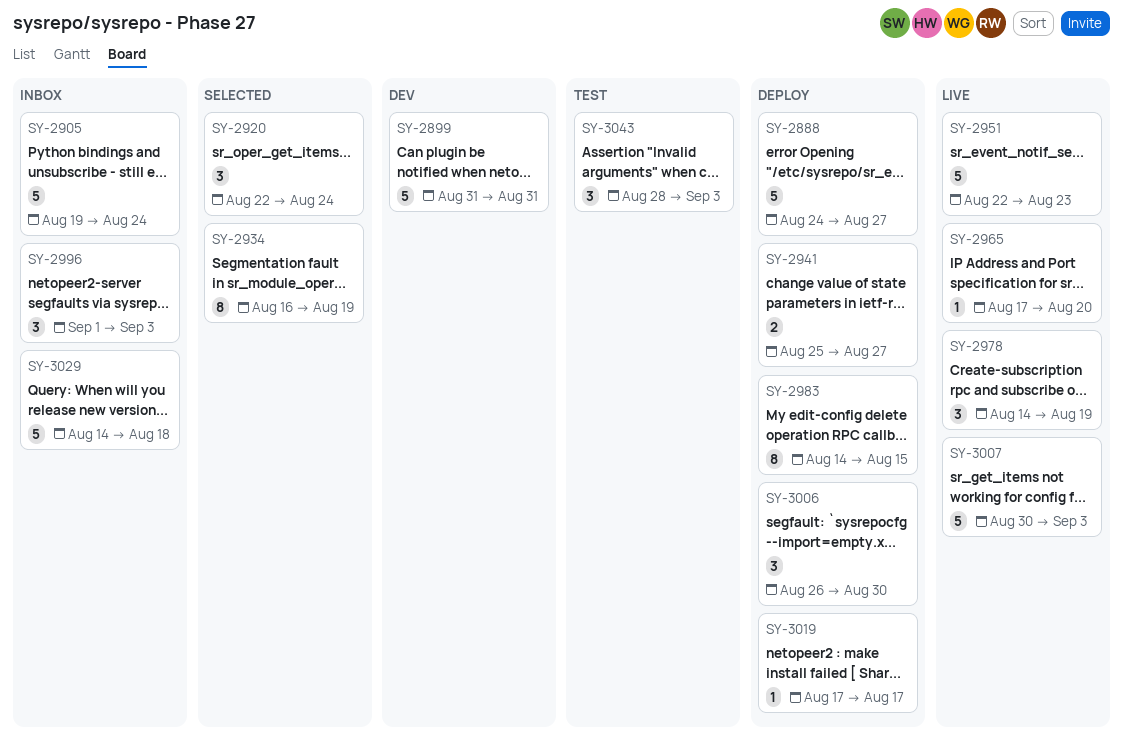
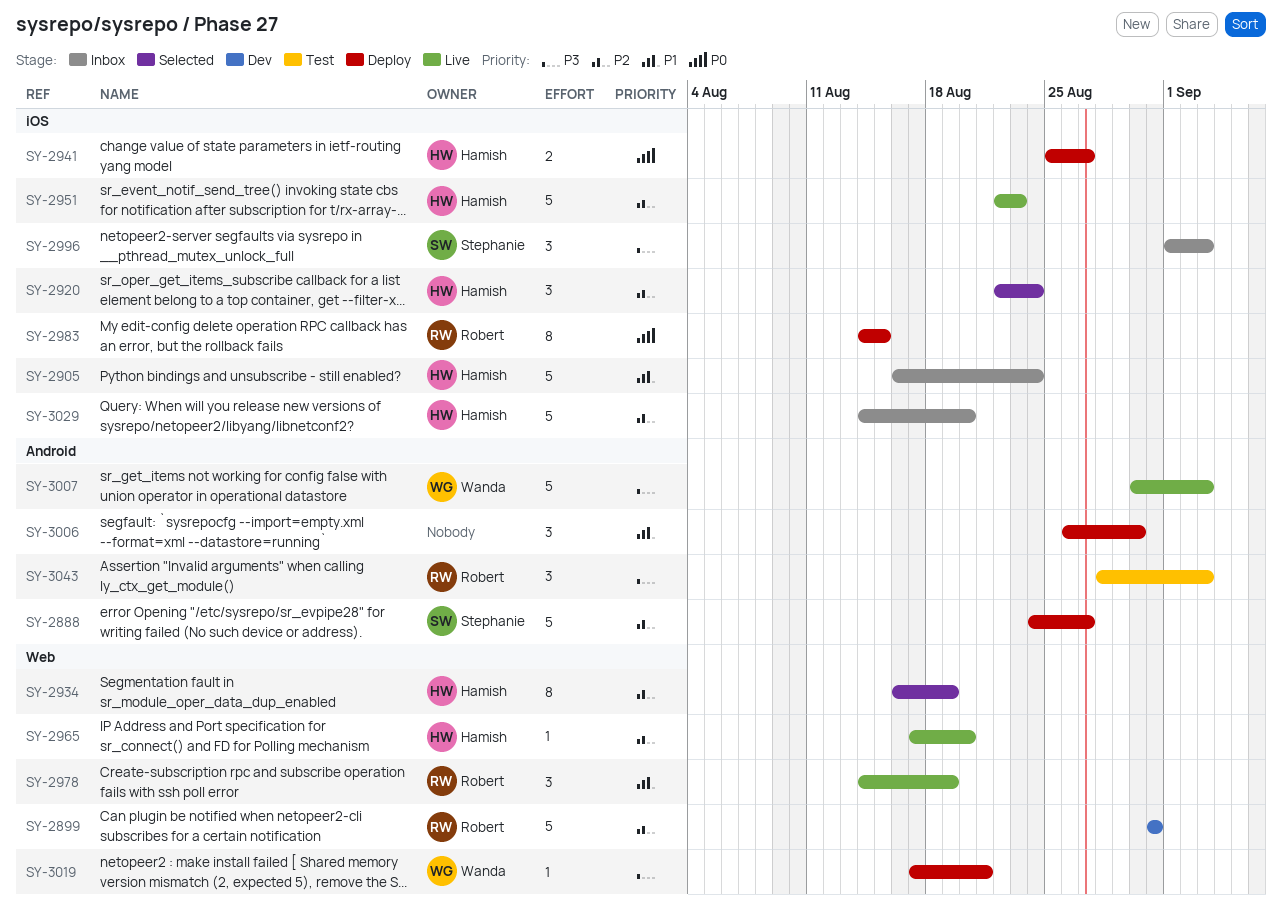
SY-2905, start: Aug 19 -> Aug 16
SY-3019, due: Aug 17 -> Aug 21
SY-3029, due: Aug 18 -> Aug 20

